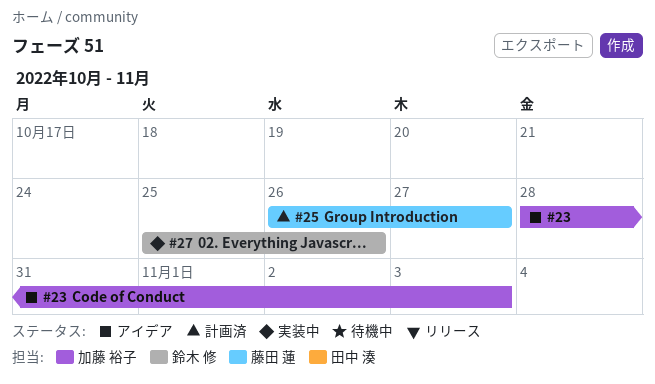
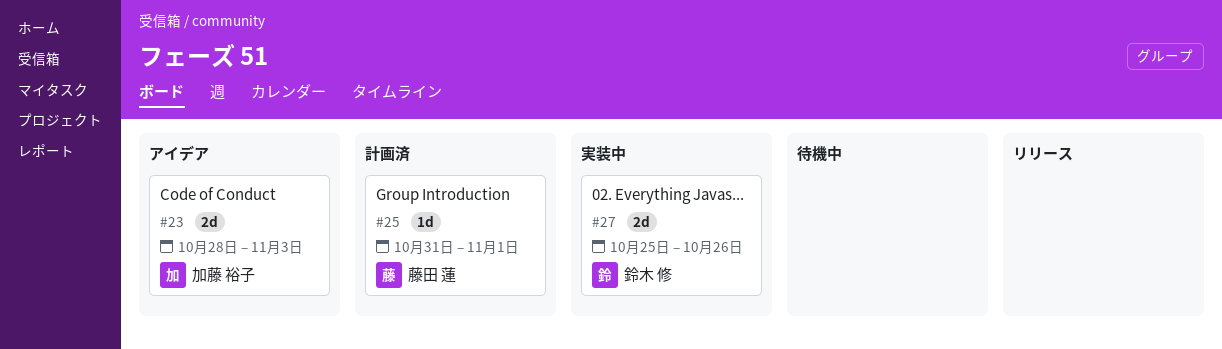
#25, start: Oct 26 -> Oct 31
#25, due: Oct 27 -> Nov 1

